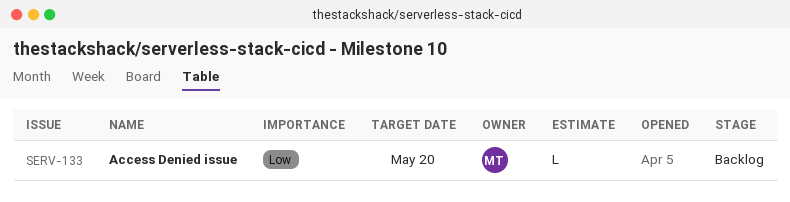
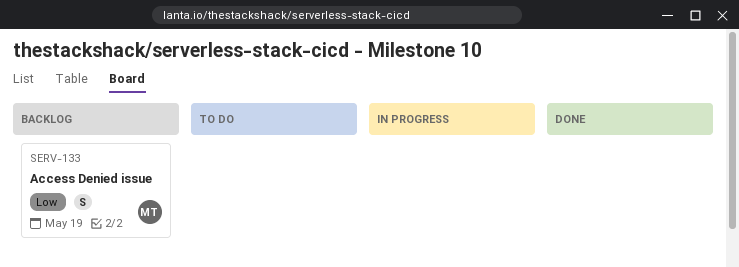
SERV-133, estimate: L -> S
SERV-133, due: May 20 -> May 19

